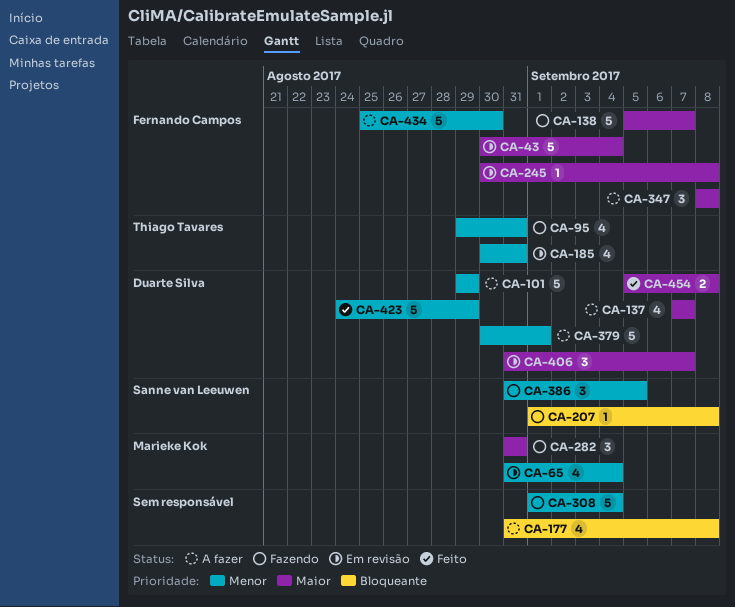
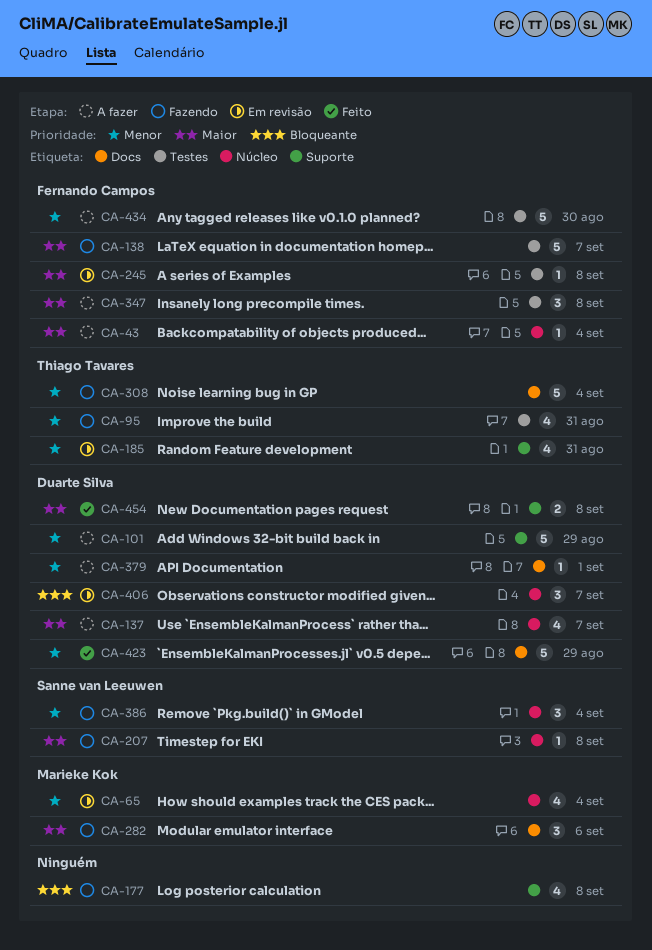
CA-43, status: Em revisão -> A fazer
CA-43, estimate: 5 -> 1
CA-177, status: A fazer -> Fazendo
CA-207, priority: Bloqueante -> Maior
CA-282, due: Aug 31 -> Sep 6
CA-308, owner: none -> Thiago Tavares
CA-379, estimate: 5 -> 1
CA-386, due: Sep 5 -> Sep 4
CA-406, priority: Maior -> Bloqueante

